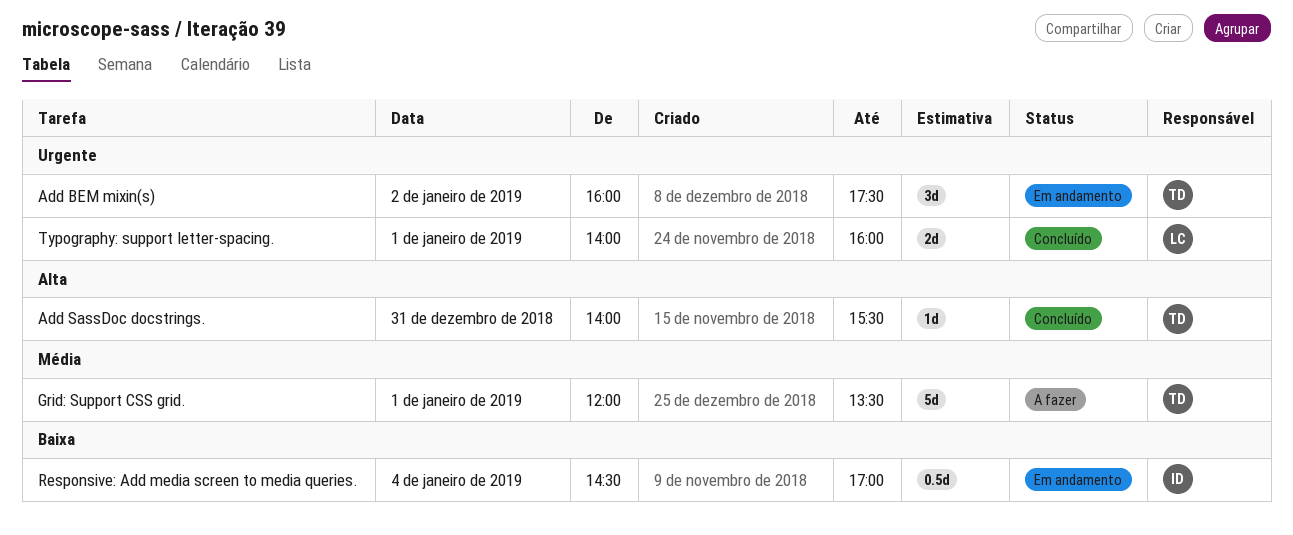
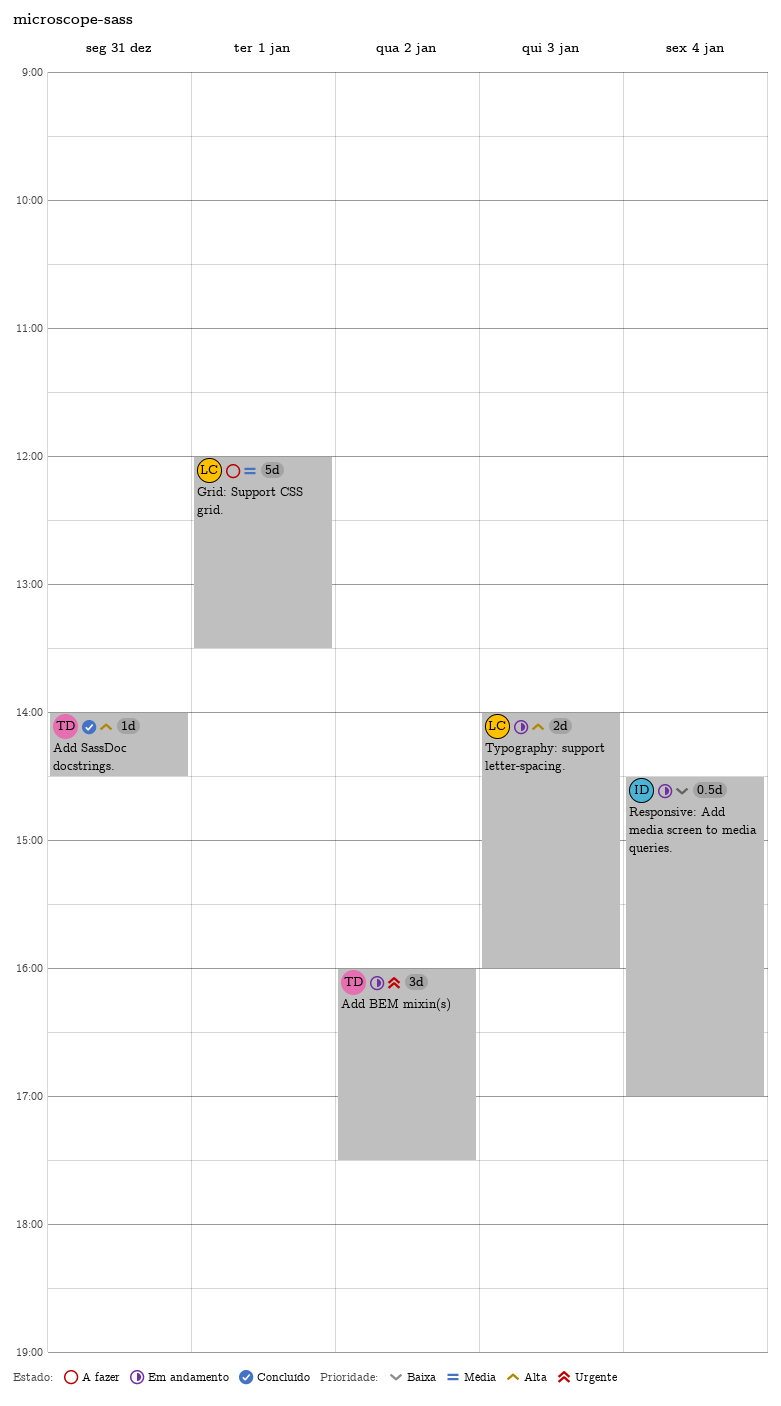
Add SassDoc docstrings., ends: 15:30 -> 14:30
Grid: Support CSS grid., owner: TD -> LC
Typography: support letter-spacing., status: Concluído -> Em andamento
Typography: support letter-spacing., priority: Urgente -> Alta
Typography: support letter-spacing., day: Jan 1 -> Jan 3

